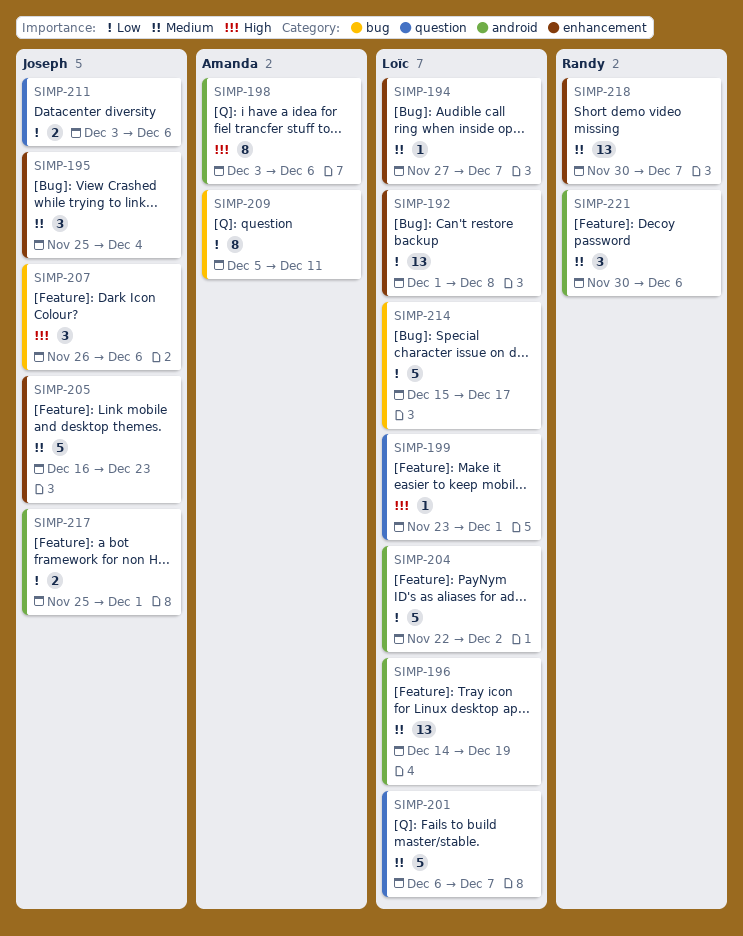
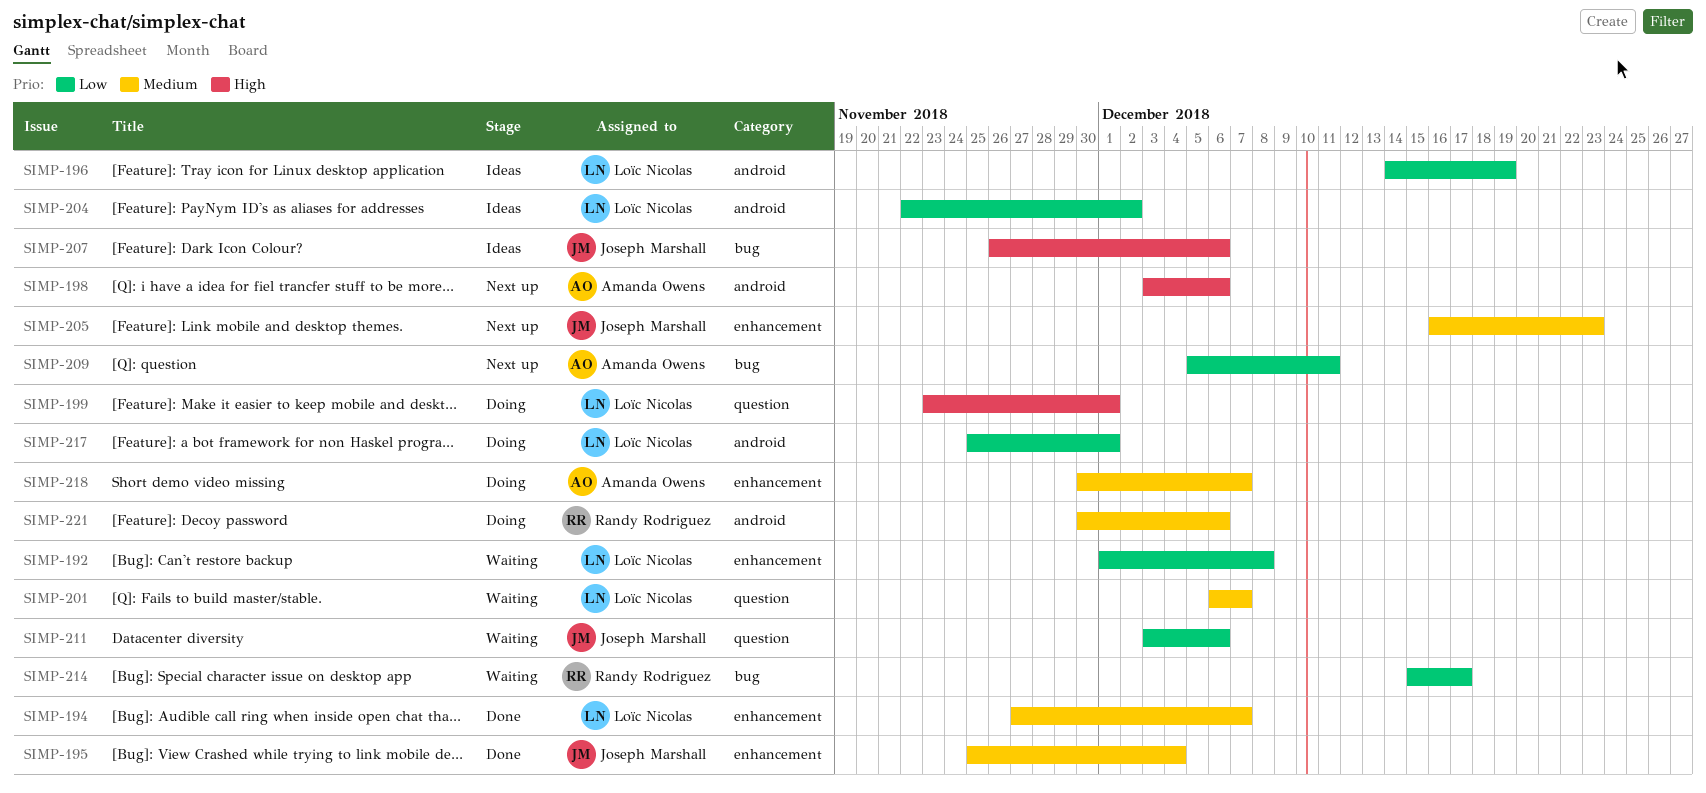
SIMP-196, priority: Medium -> Low
SIMP-214, owner: Loïc Nicolas -> Randy Rodriguez
SIMP-217, owner: Joseph Marshall -> Loïc Nicolas
SIMP-218, owner: Randy Rodriguez -> Amanda Owens

